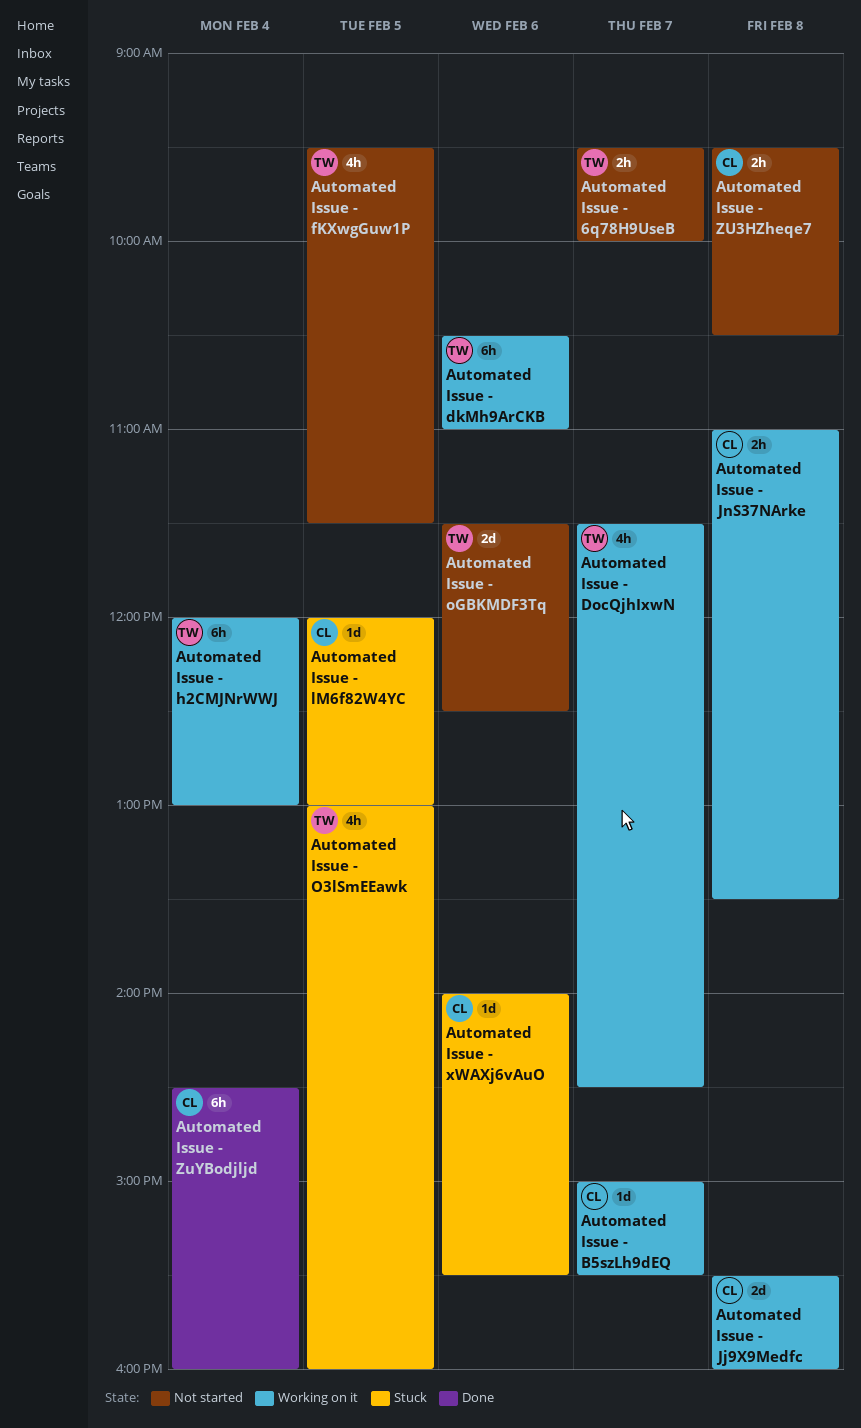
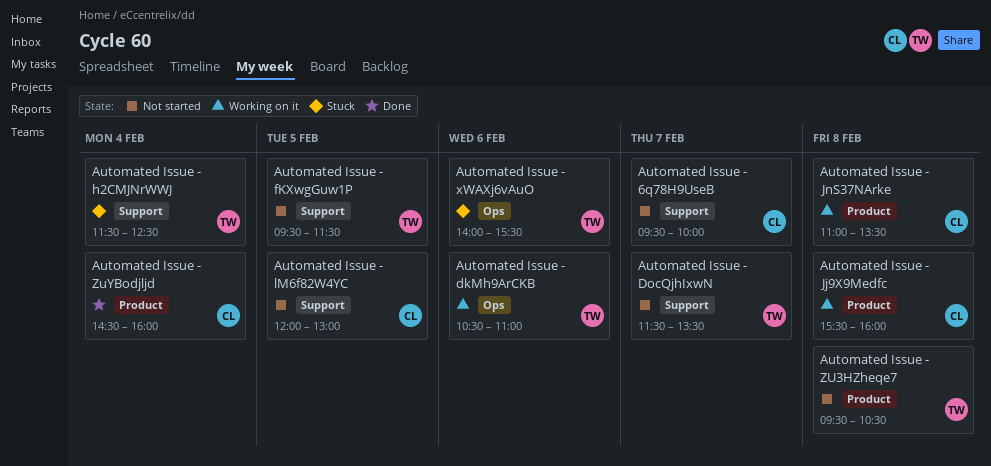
Automated Issue - 6q78H9UseB, owner: TW -> CL
Automated Issue - B5szLh9dEQ: present -> none
Automated Issue - DocQjhIxwN, status: Working on it -> Not started
Automated Issue - DocQjhIxwN, ends: 14:30 -> 13:30
Automated Issue - h2CMJNrWWJ, status: Working on it -> Stuck
Automated Issue - h2CMJNrWWJ, begins: 12:00 -> 11:30
Automated Issue - h2CMJNrWWJ, ends: 13:00 -> 12:30
Automated Issue - lM6f82W4YC, status: Stuck -> Not started
Automated Issue - O3lSmEEawk: present -> none
Automated Issue - oGBKMDF3Tq: present -> none
Automated Issue - xWAXj6vAuO, owner: CL -> TW
Automated Issue - ZU3HZheqe7, owner: CL -> TW

